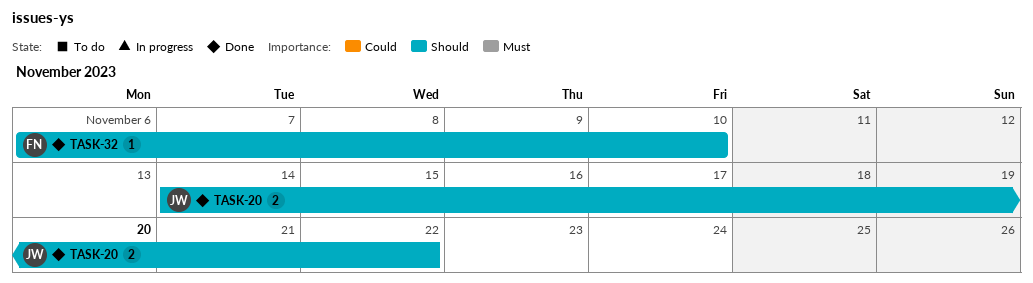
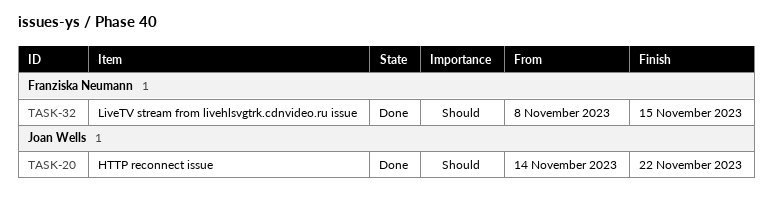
TASK-32, start: Nov 6 -> Nov 8
TASK-32, due: Nov 10 -> Nov 15

